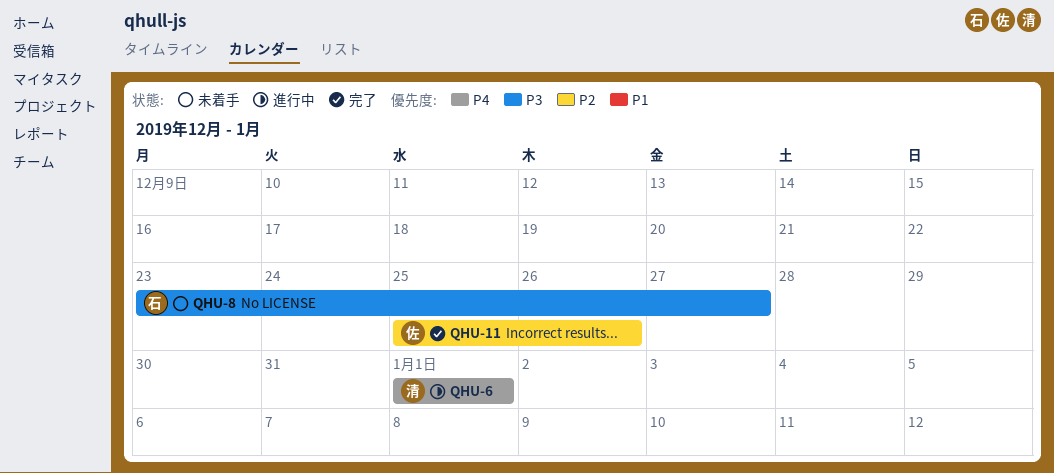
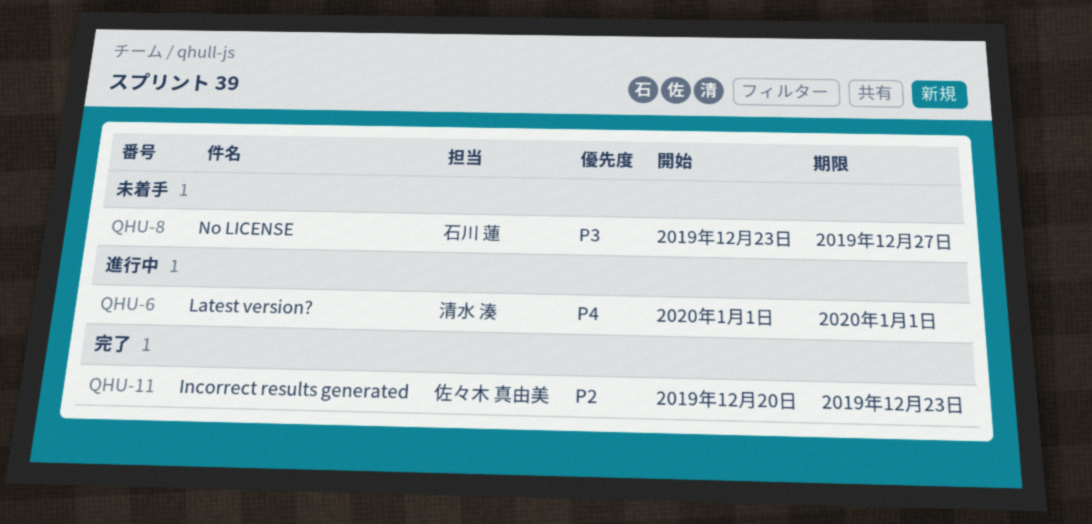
QHU-11, start: Dec 25 -> Dec 20
QHU-11, due: Dec 26 -> Dec 23

